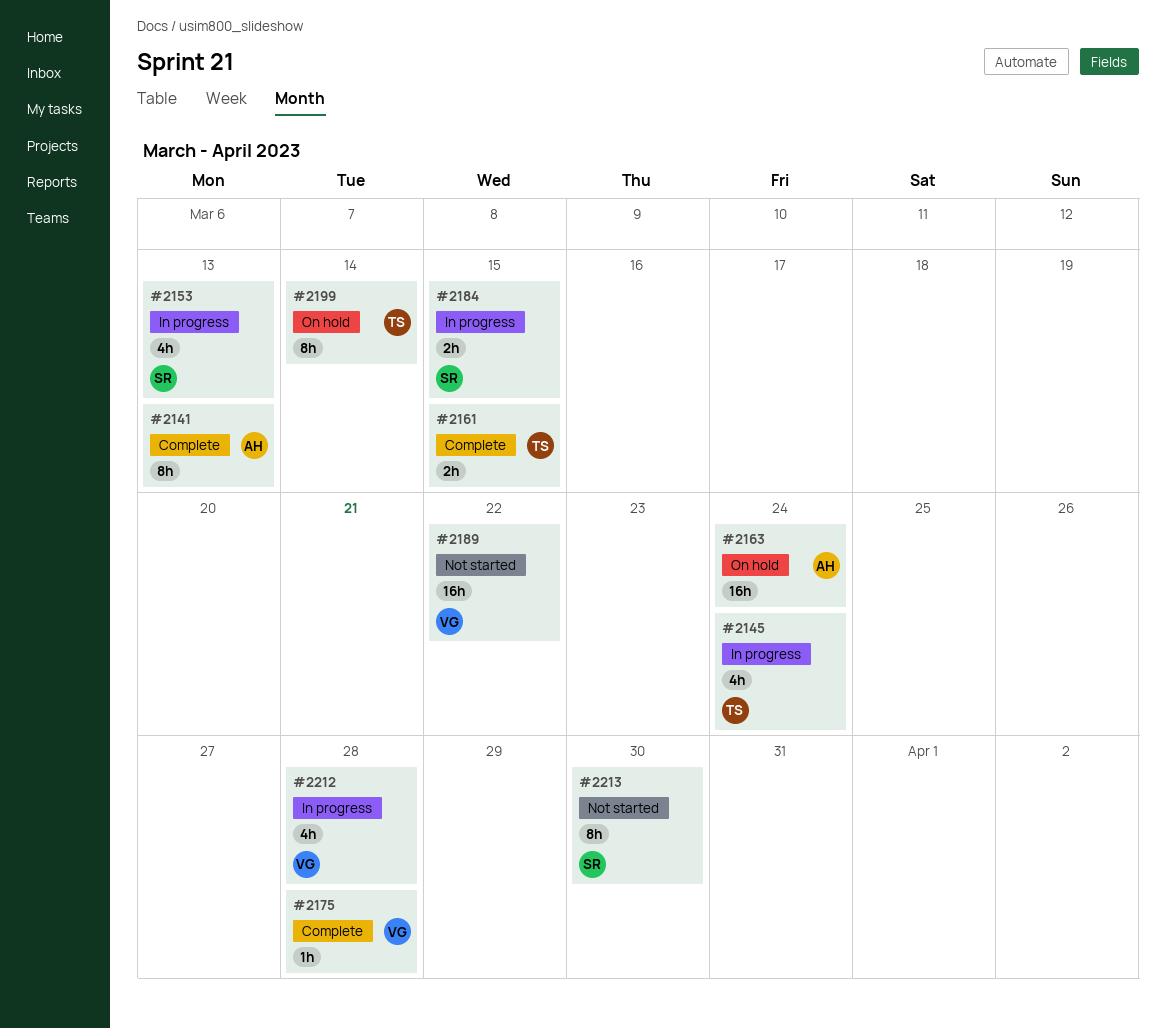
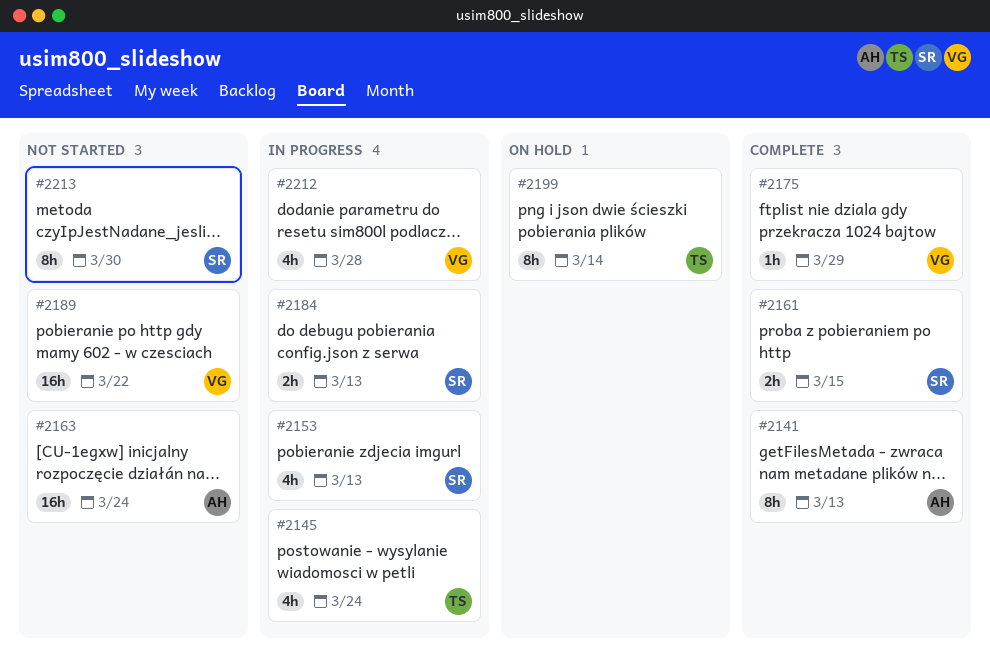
#2161, owner: TS -> SR
#2163, status: On hold -> Not started
#2175, due: Mar 28 -> Mar 29
#2184, due: Mar 15 -> Mar 13

